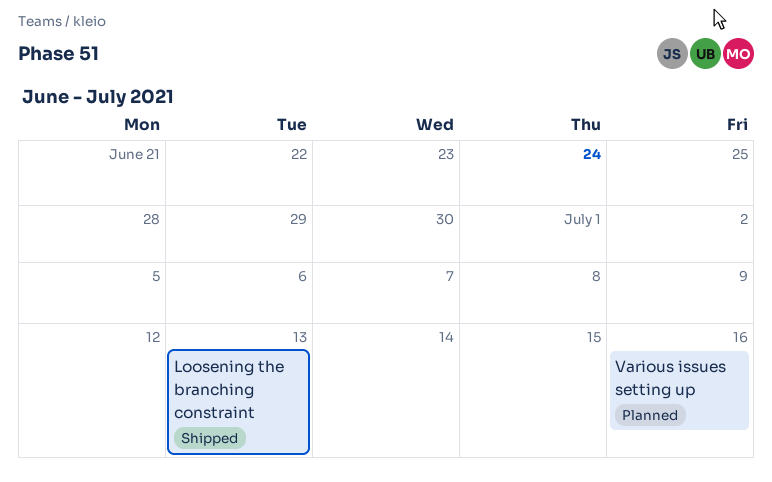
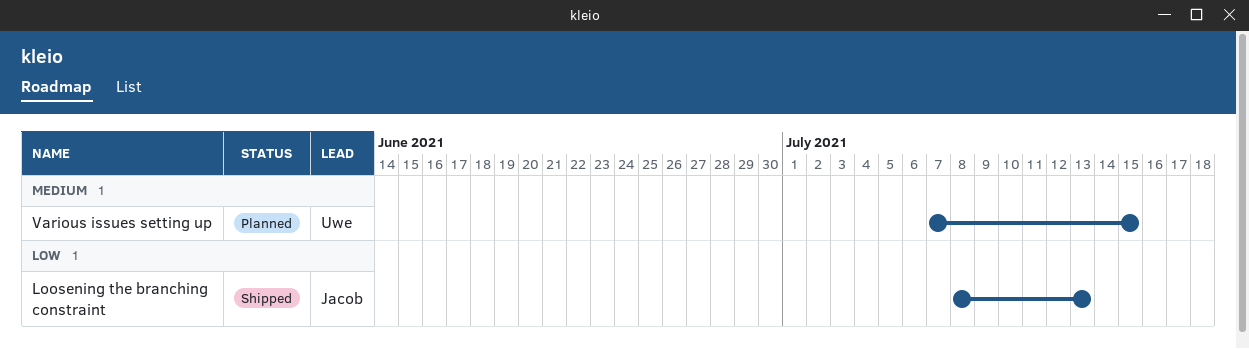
Various issues setting up, due: Jul 16 -> Jul 15

